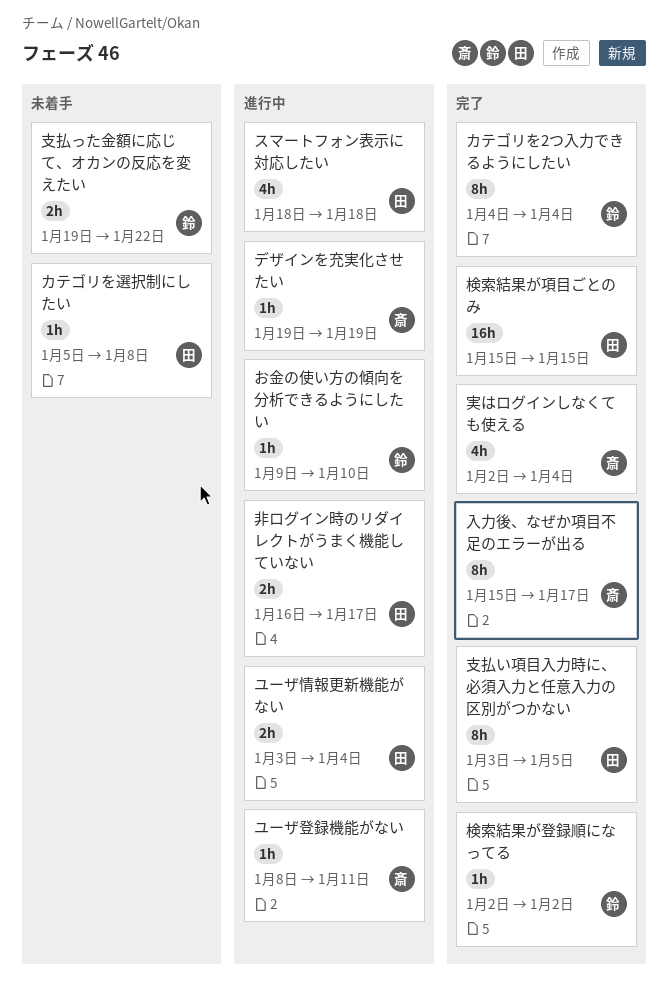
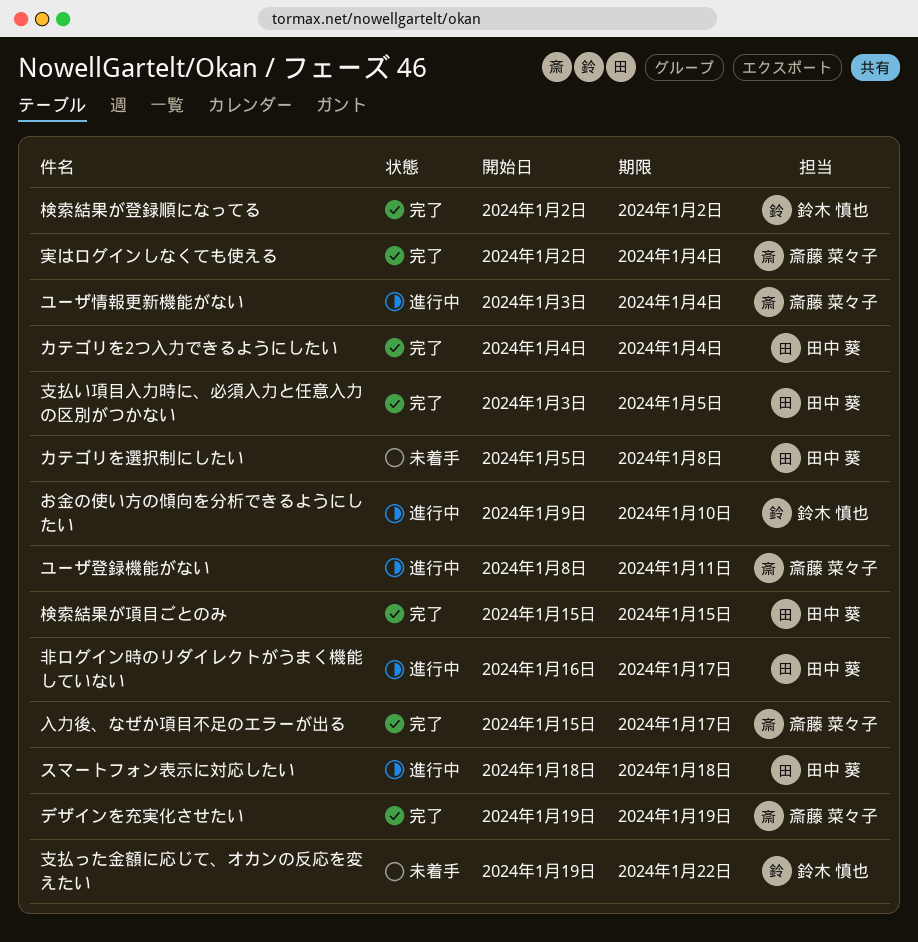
カテゴリを2つ入力できるようにしたい, owner: 鈴木 慎也 -> 田中 葵
デザインを充実化させたい, status: 進行中 -> 完了
ユーザ情報更新機能がない, owner: 田中 葵 -> 斎藤 菜々子

